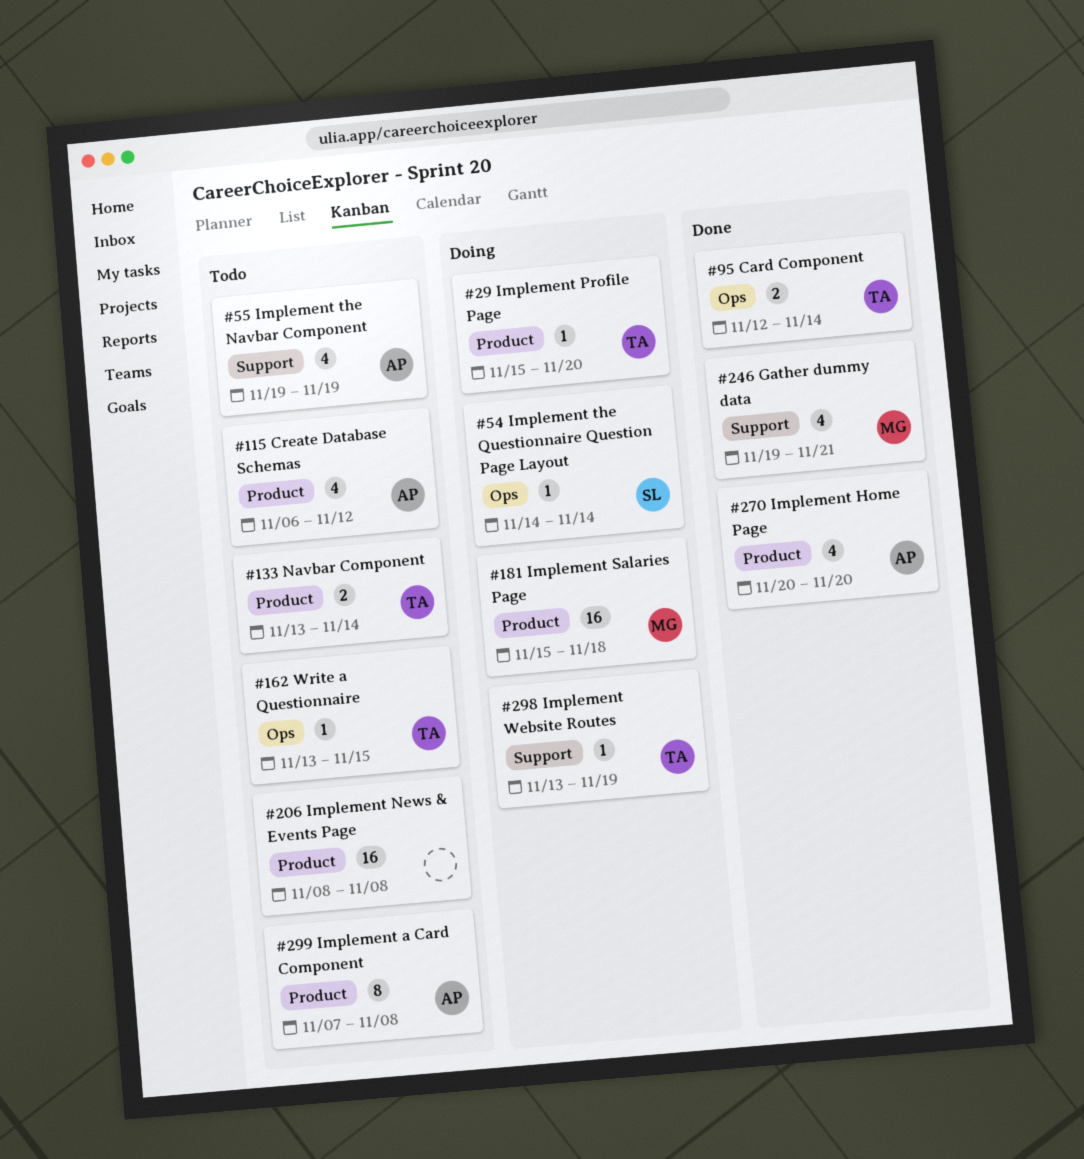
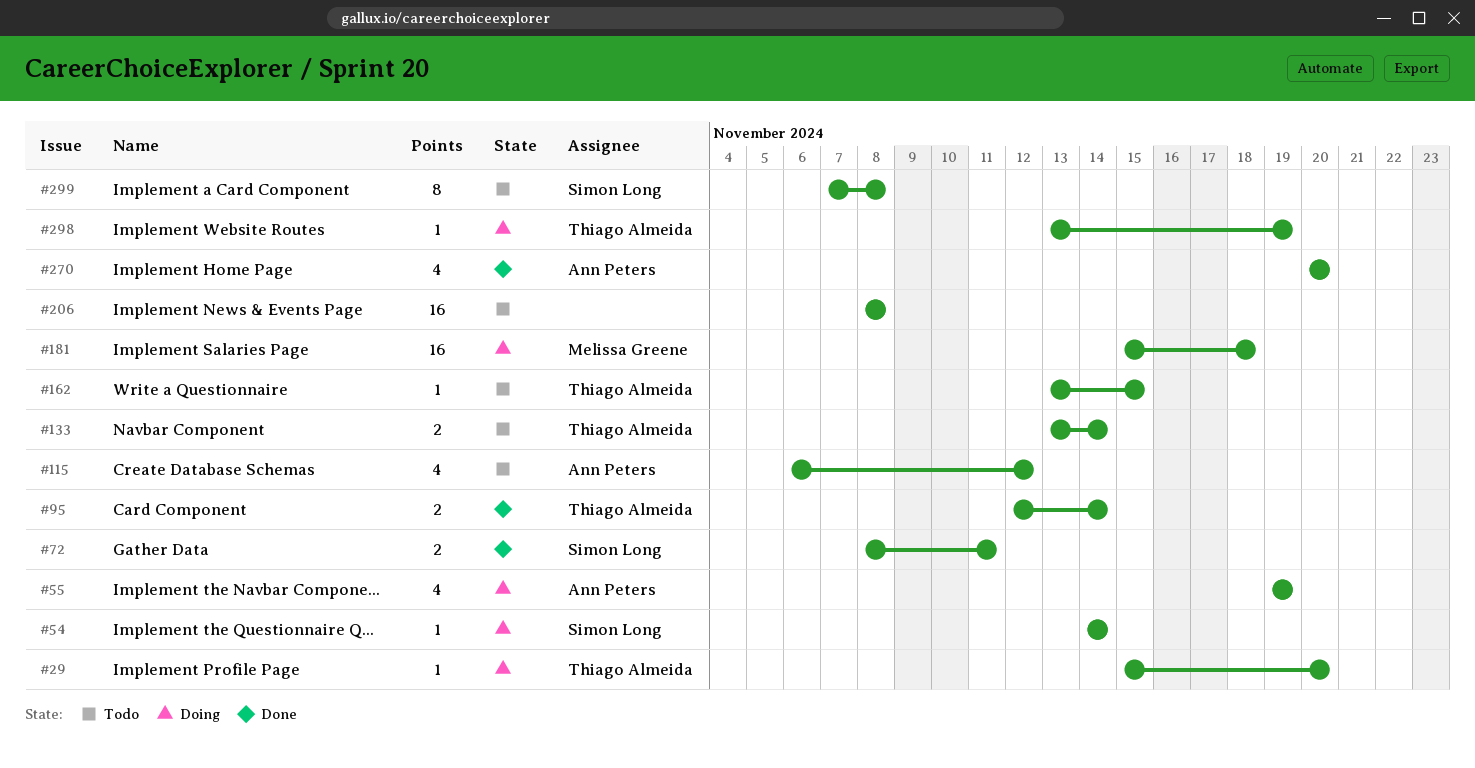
#55, status: Todo -> Doing
#72: none -> present
#246: present -> none
#299, owner: Ann Peters -> Simon Long

